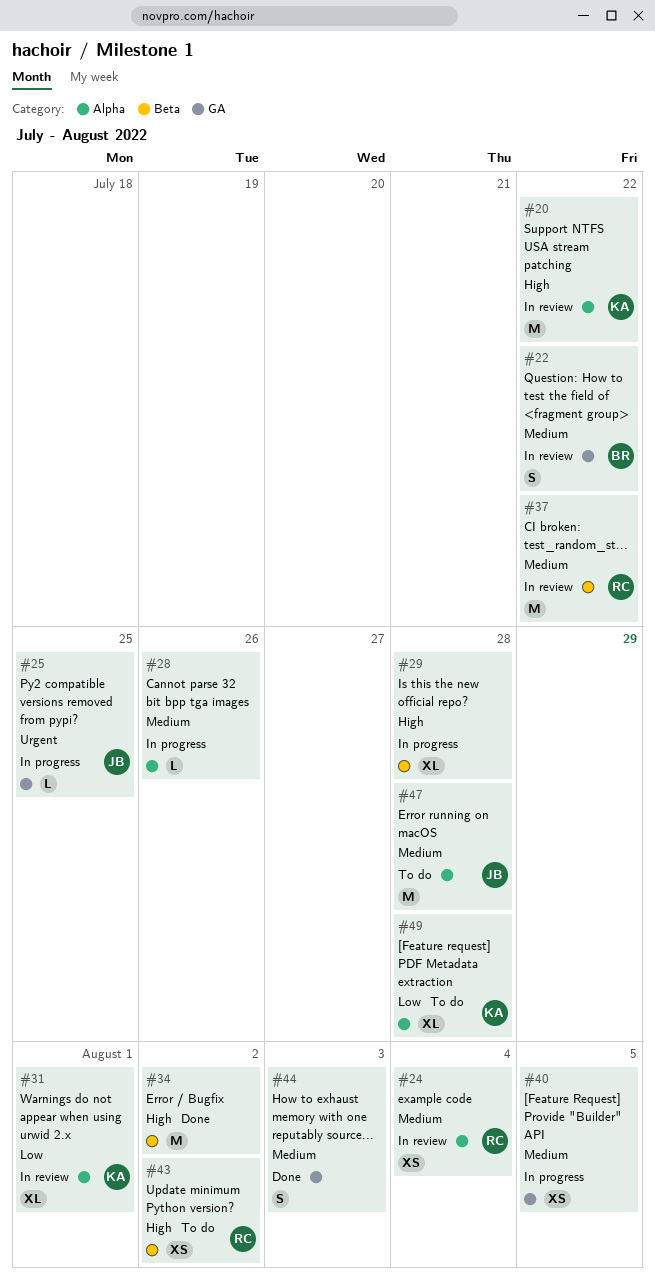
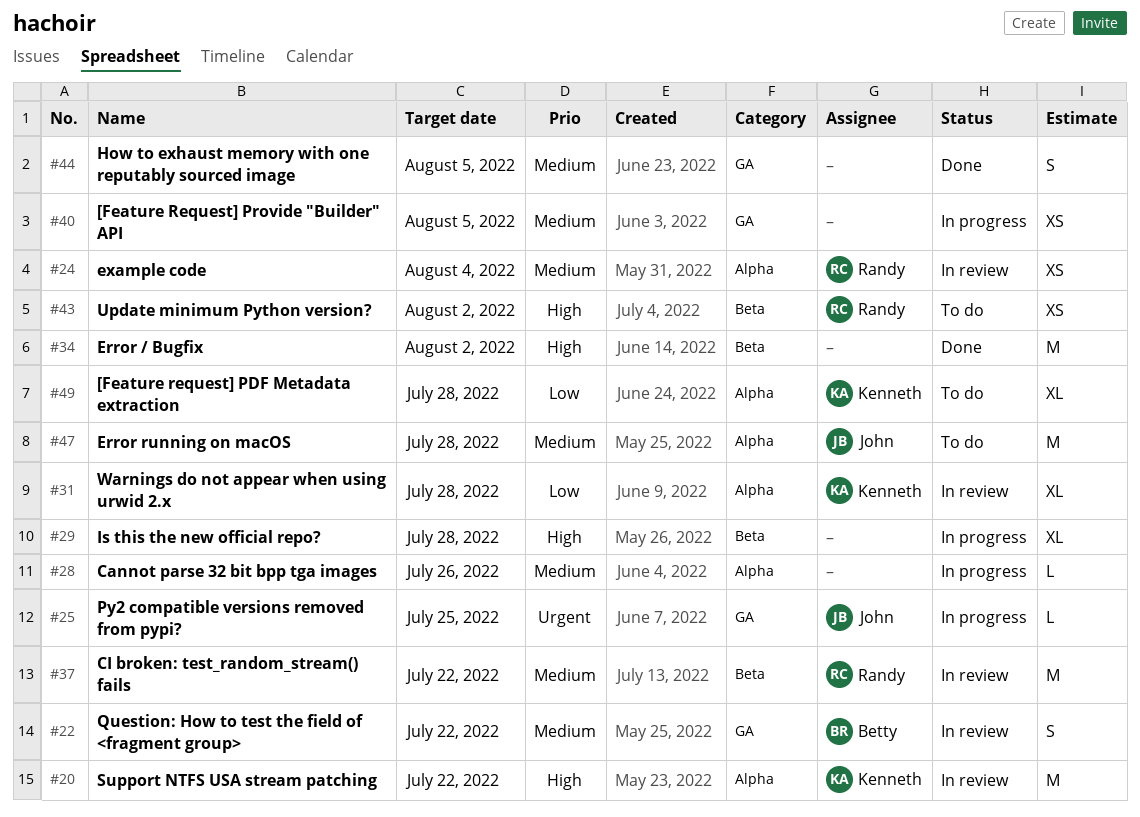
#31, due: Aug 1 -> Jul 28
#44, due: Aug 3 -> Aug 5

